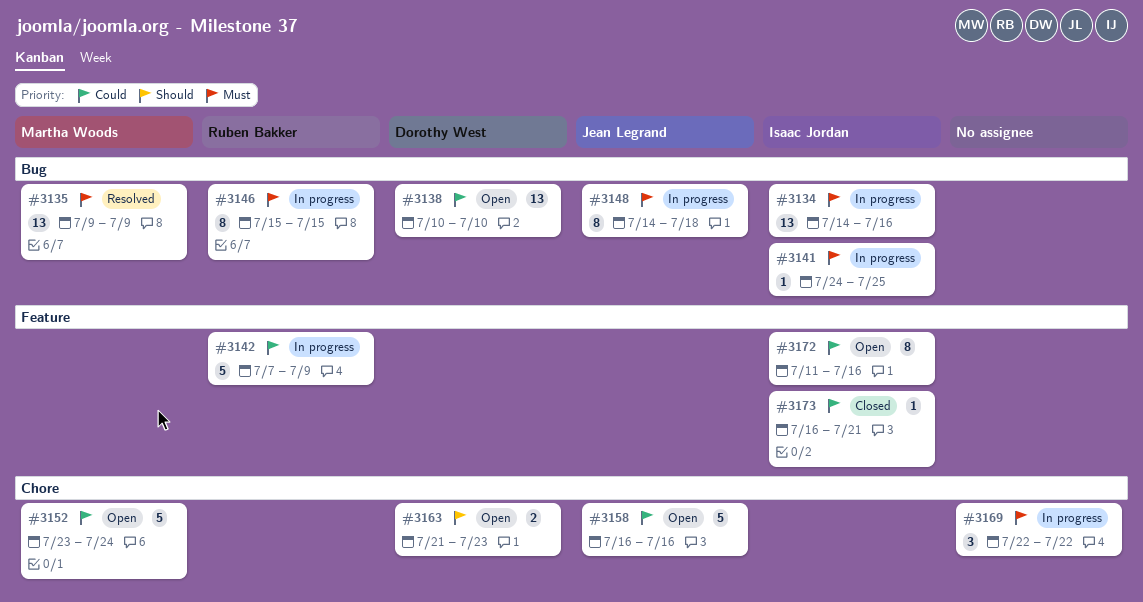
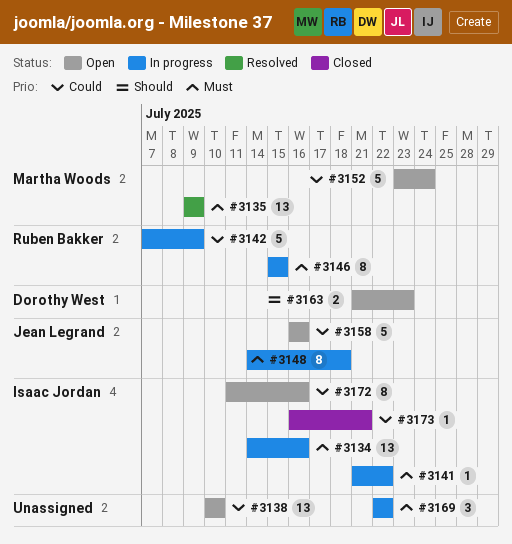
#3138, owner: Dorothy West -> none
#3141, start: Jul 24 -> Jul 21
#3141, due: Jul 25 -> Jul 22

